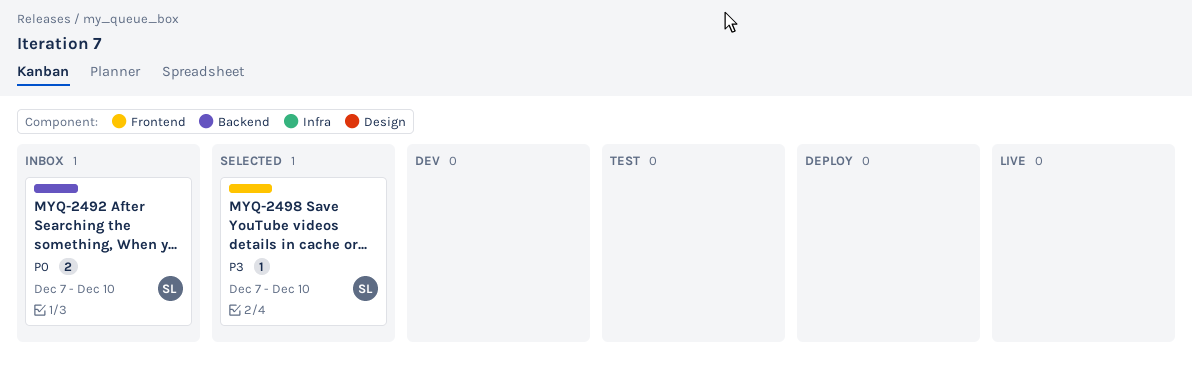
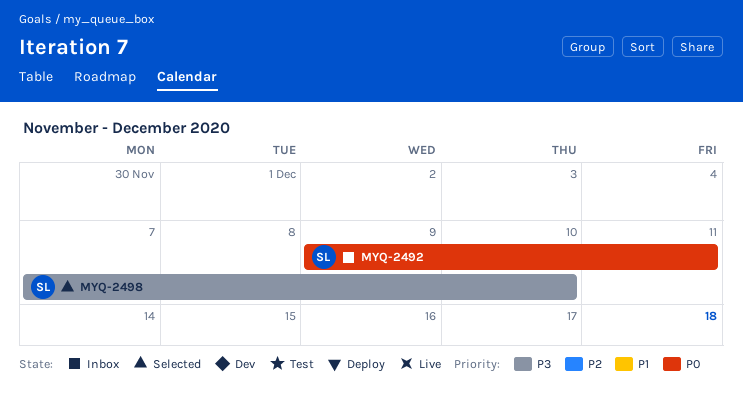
MYQ-2492, start: Dec 7 -> Dec 9
MYQ-2492, due: Dec 10 -> Dec 11

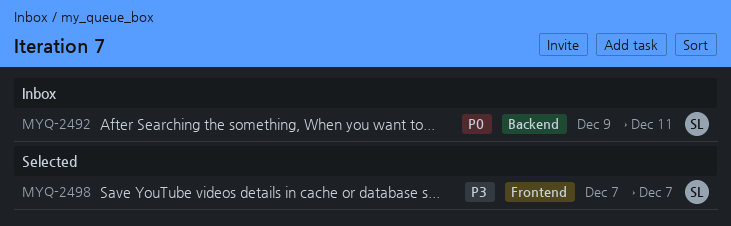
MYQ-2498, due: Dec 10 -> Dec 7

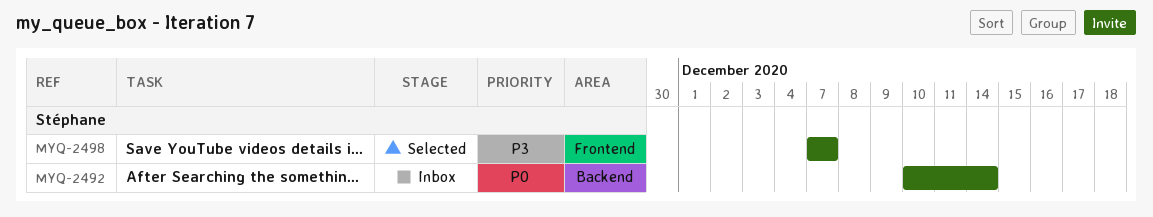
MYQ-2492, start: Dec 9 -> Dec 10
MYQ-2492, due: Dec 11 -> Dec 14

